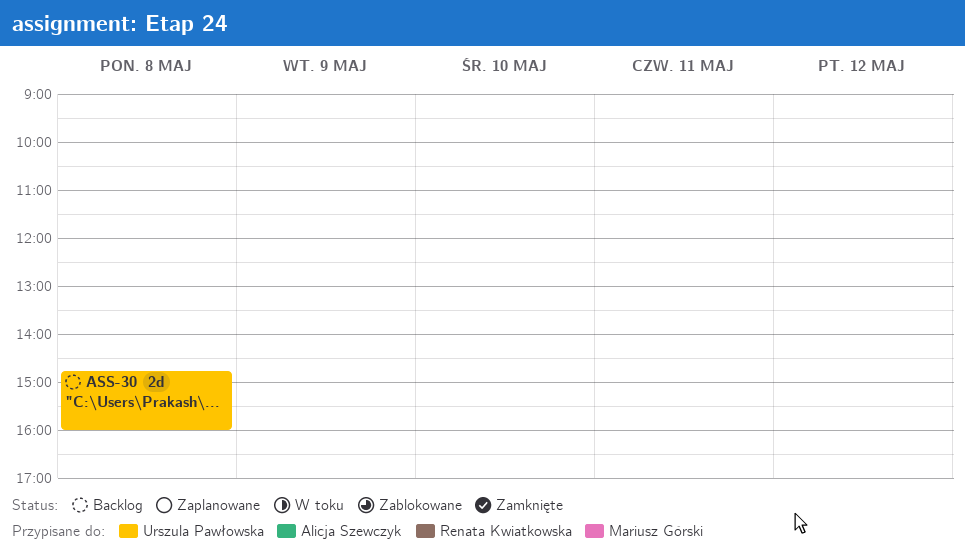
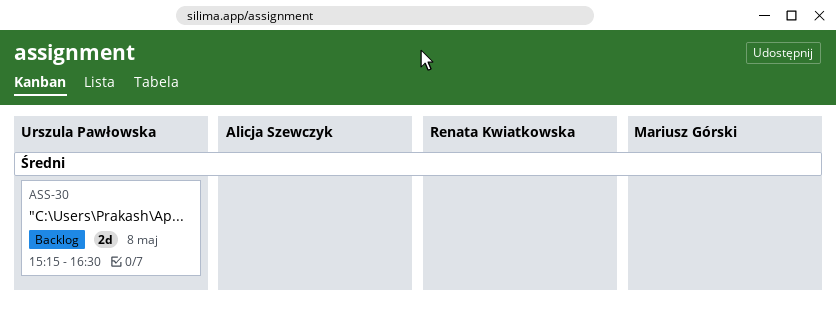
ASS-30, begins: 14:45 -> 15:15
ASS-30, ends: 16:00 -> 16:30

